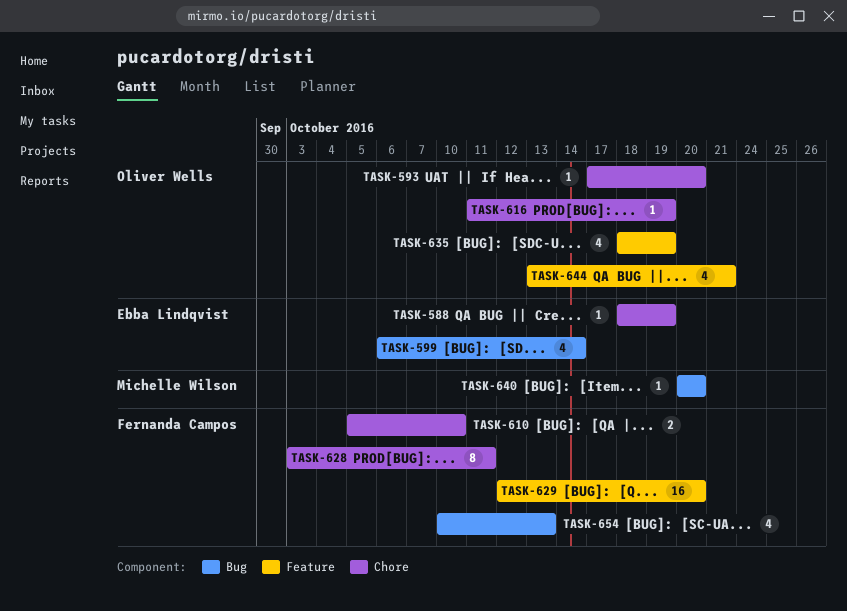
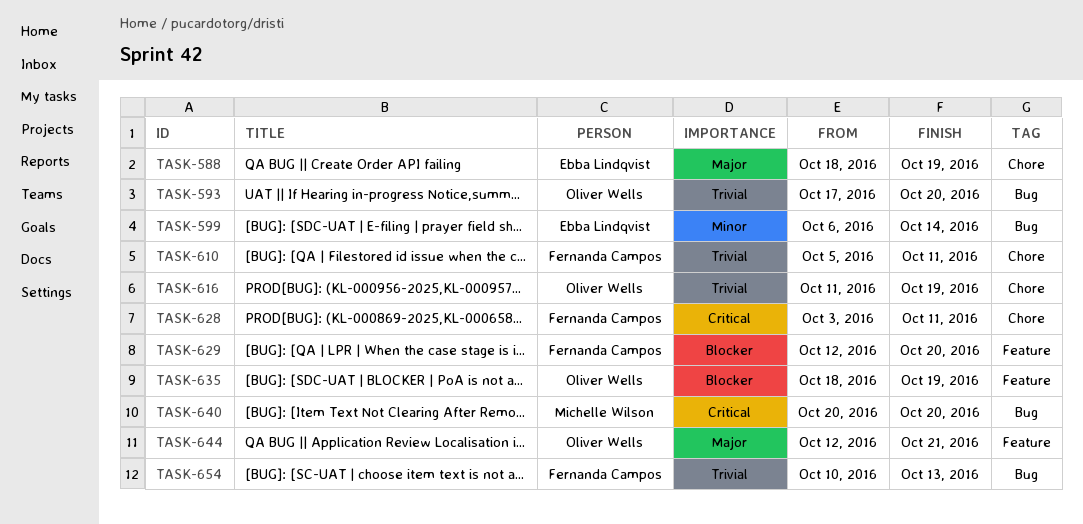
TASK-593, label: Chore -> Bug
TASK-610, due: Oct 10 -> Oct 11
TASK-644, start: Oct 13 -> Oct 12

